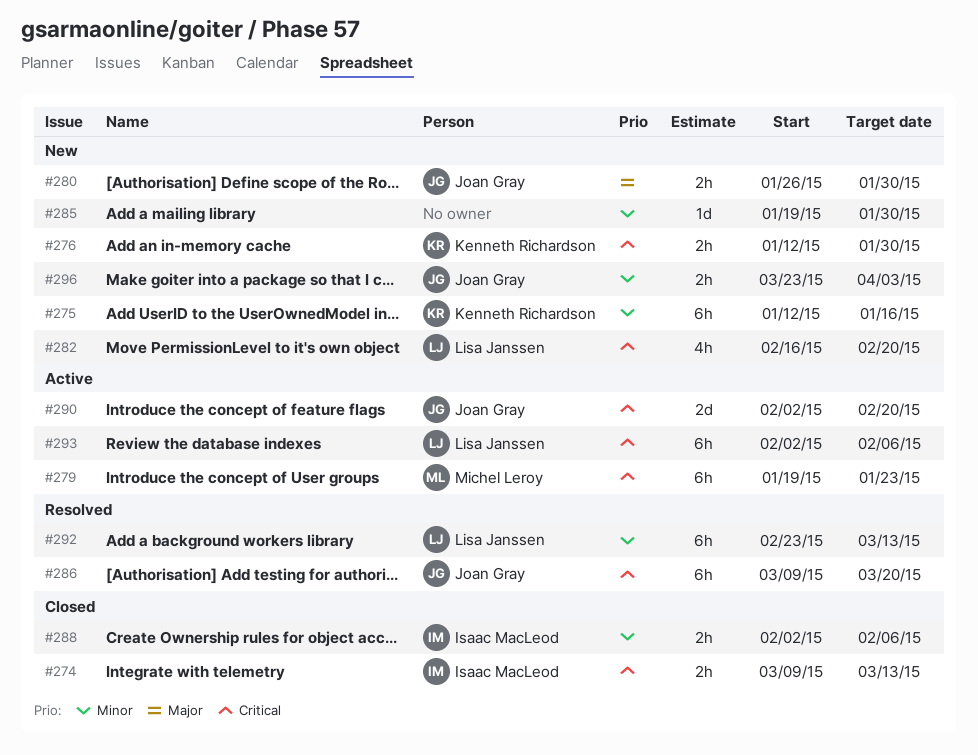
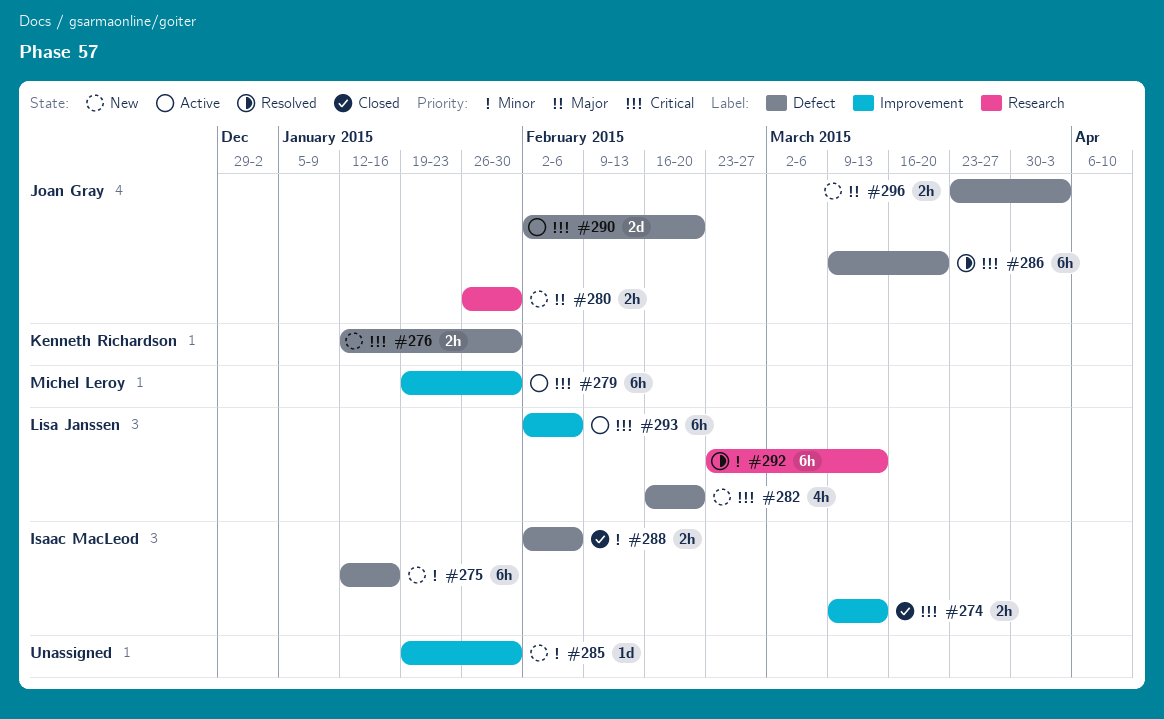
#275, owner: Kenneth Richardson -> Isaac MacLeod
#279, due: Jan 23 -> Jan 30
#296, priority: Minor -> Major

